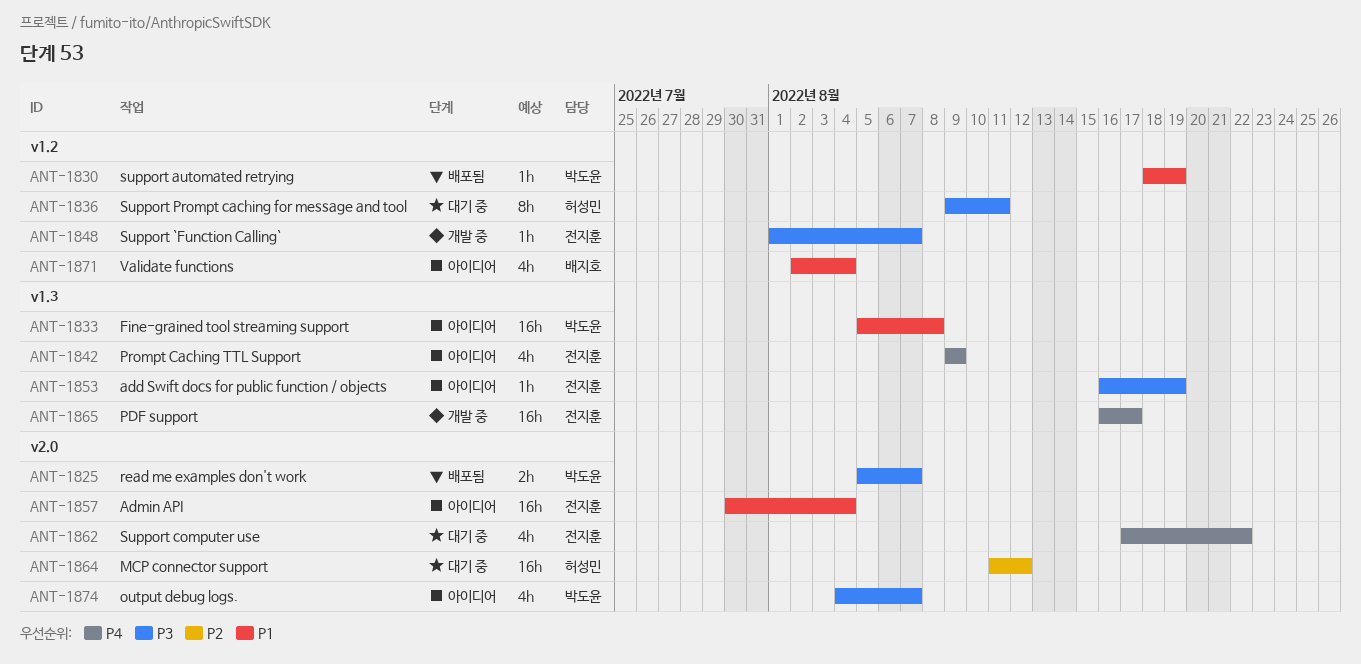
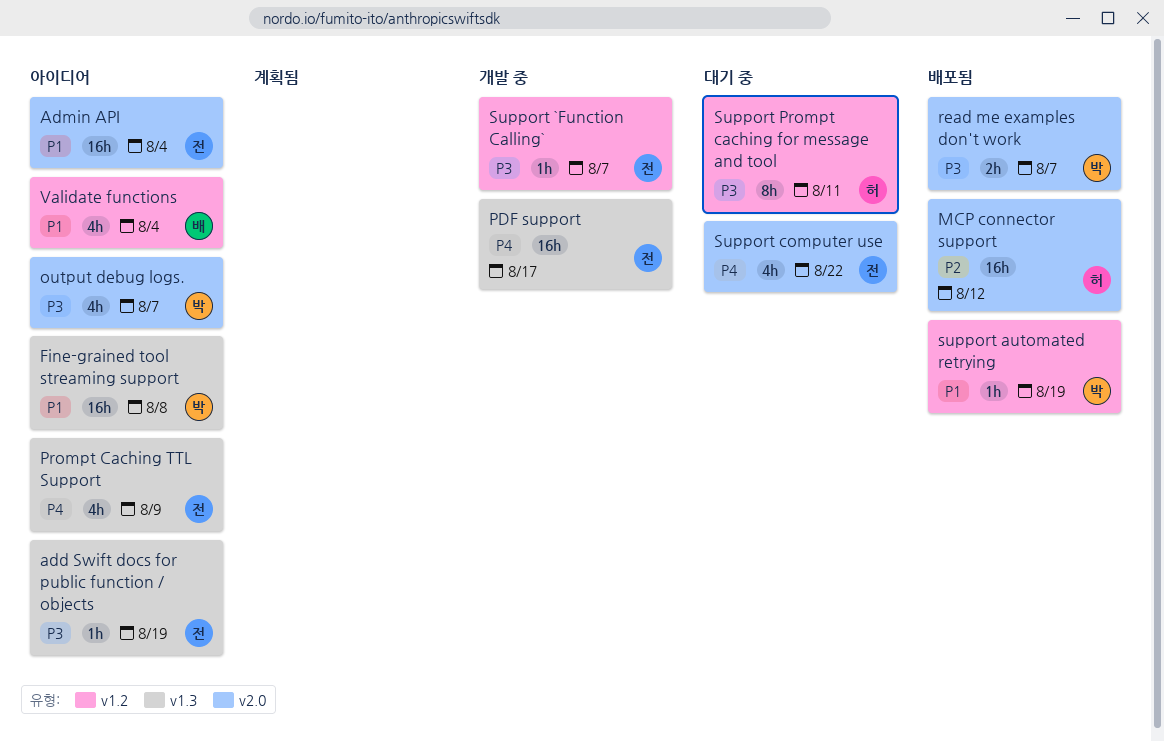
MCP connector support, status: 대기 중 -> 배포됨

